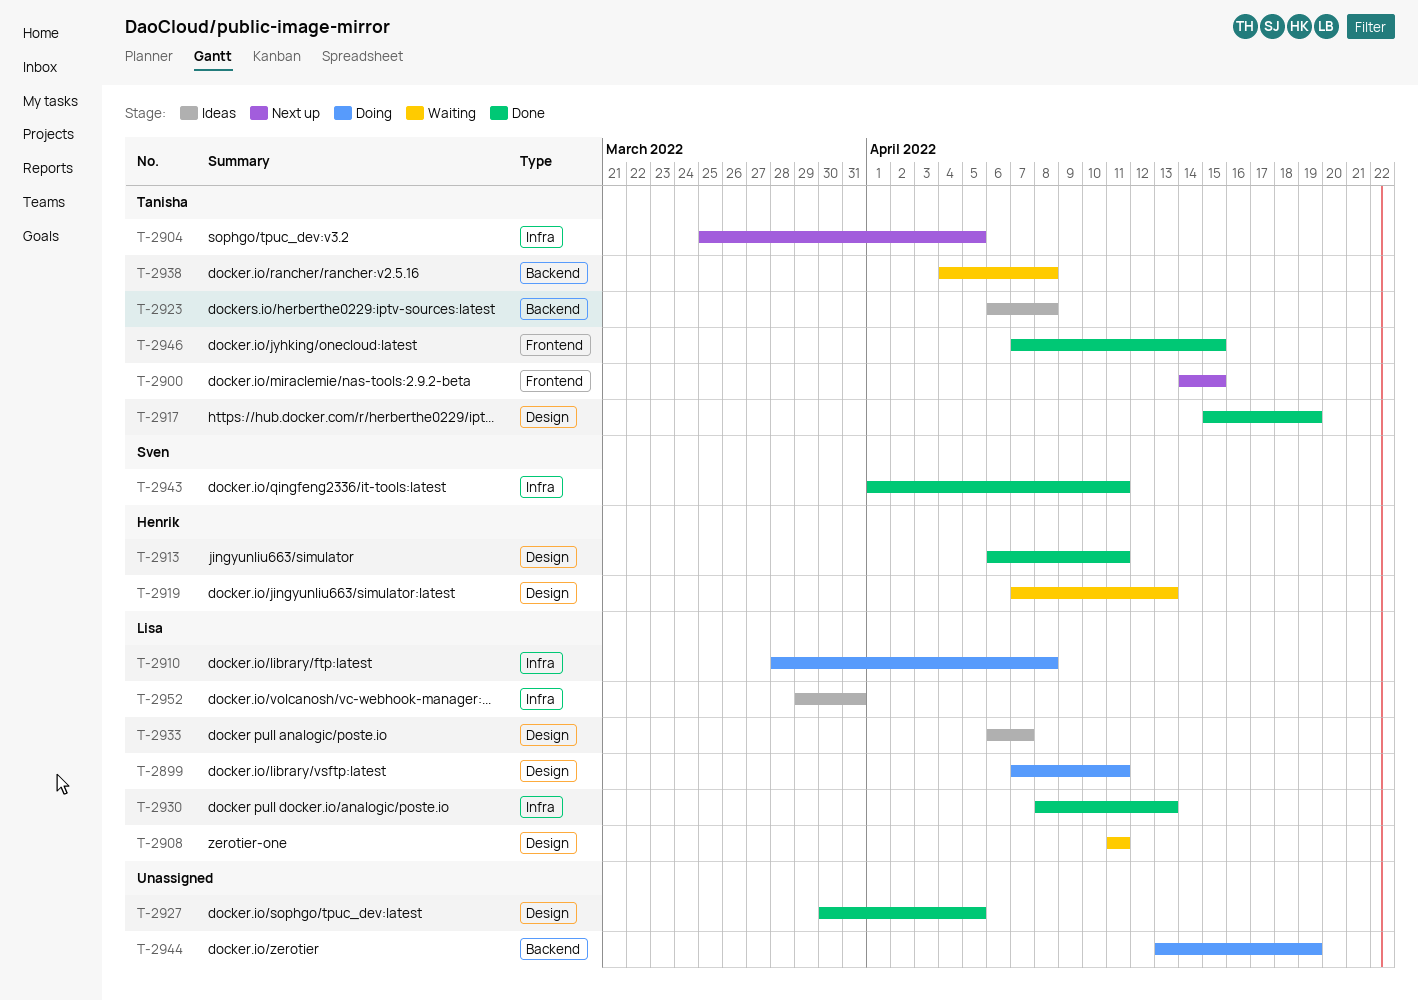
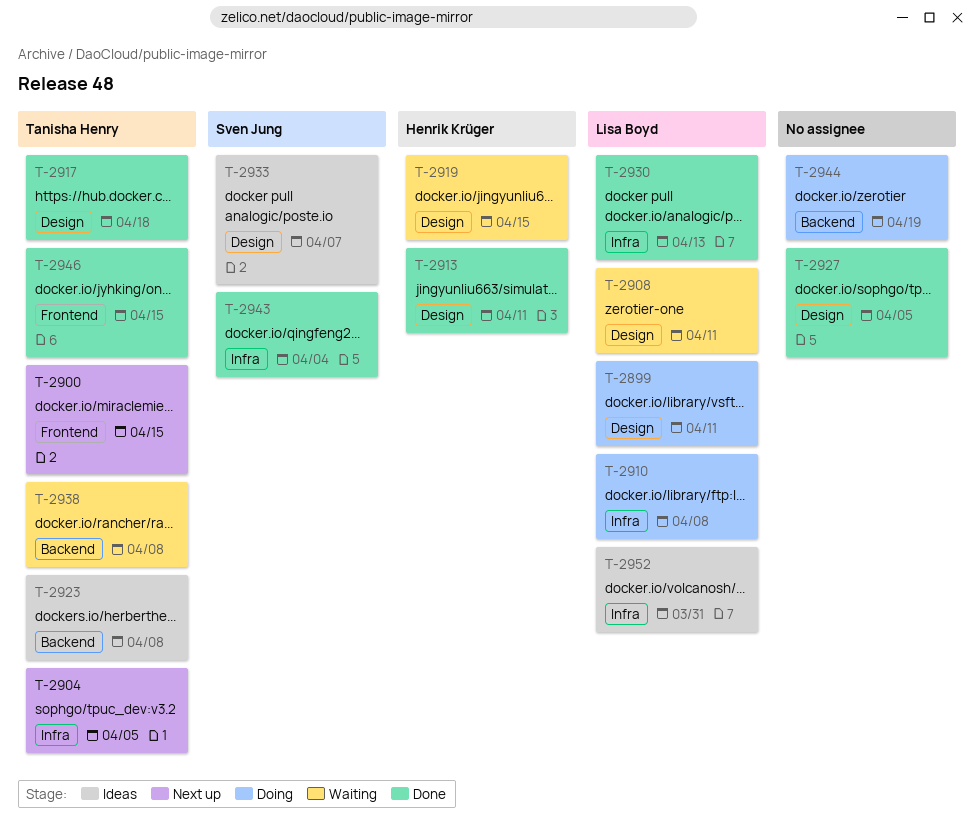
T-2917, due: Apr 19 -> Apr 18
T-2919, due: Apr 13 -> Apr 15
T-2933, owner: Lisa Boyd -> Sven Jung
T-2943, due: Apr 11 -> Apr 4

